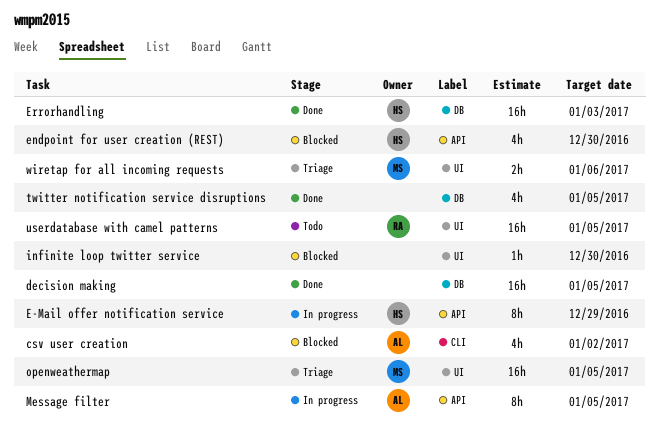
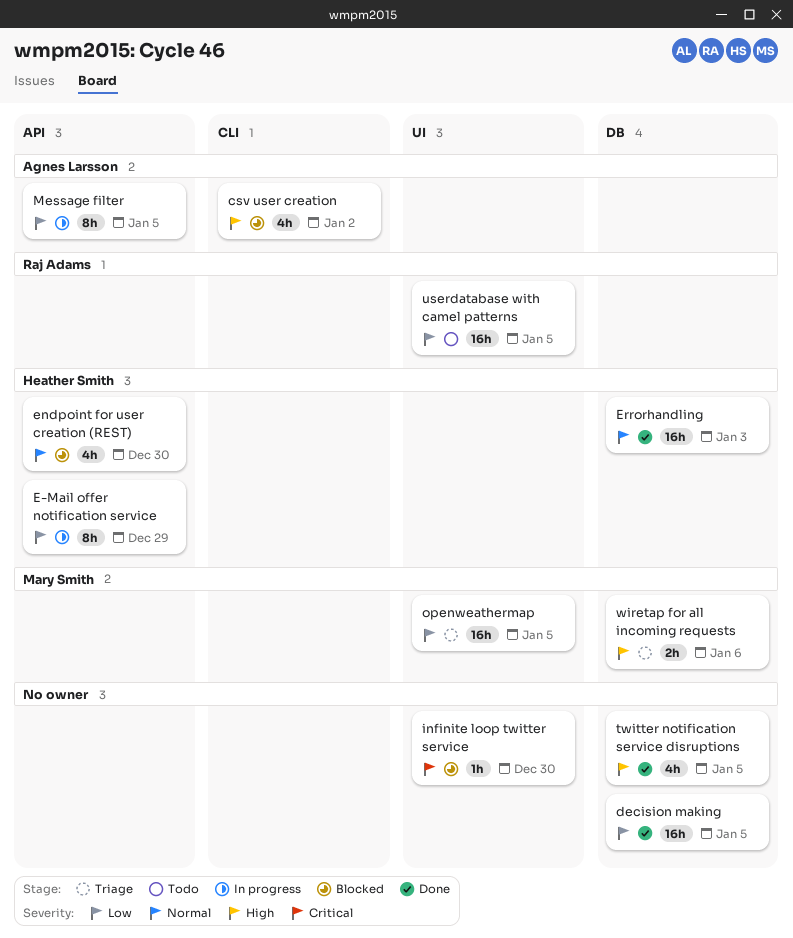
wiretap for all incoming requests, label: UI -> DB

